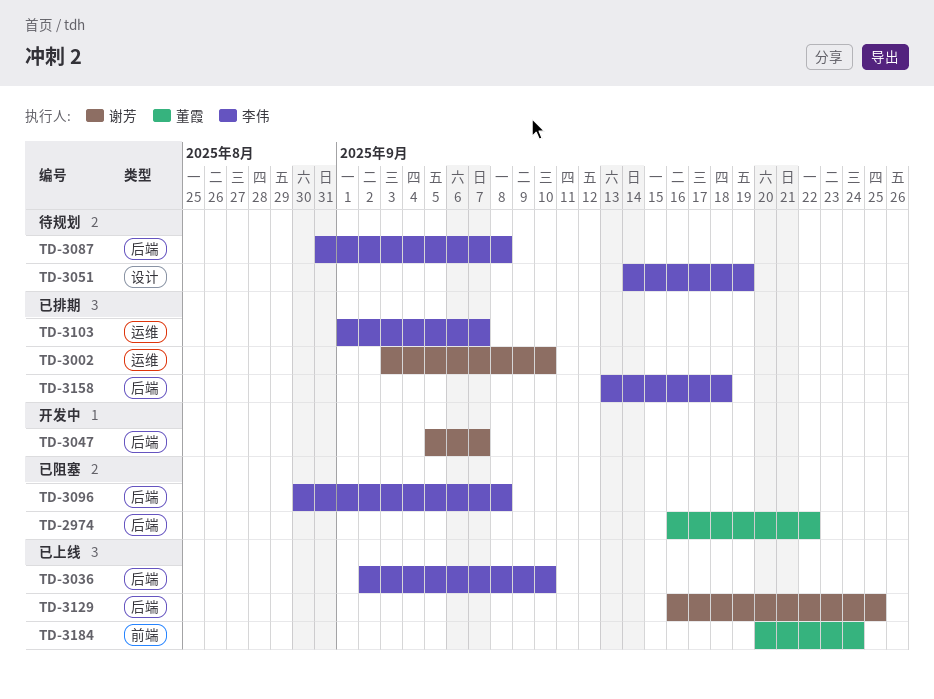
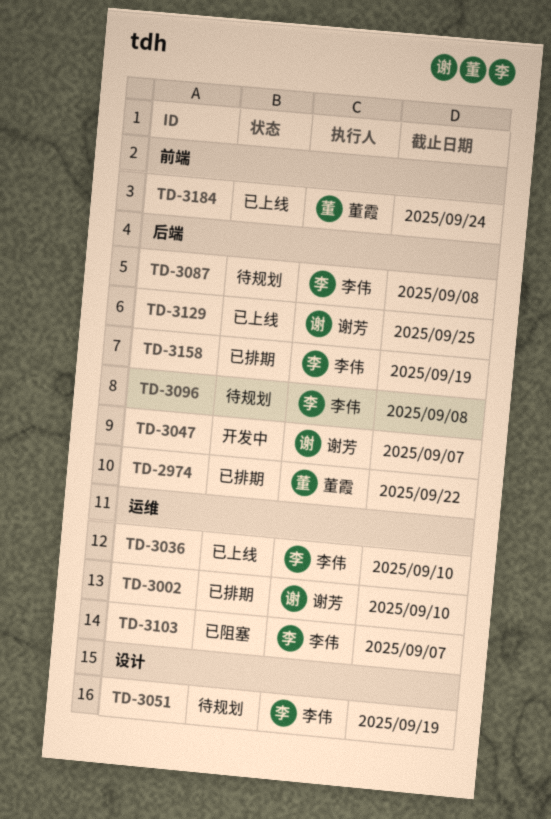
TD-2974, status: 已阻塞 -> 已排期
TD-3036, label: 后端 -> 运维
TD-3096, status: 已阻塞 -> 待规划
TD-3103, status: 已排期 -> 已阻塞
TD-3158, due: Sep 18 -> Sep 19

